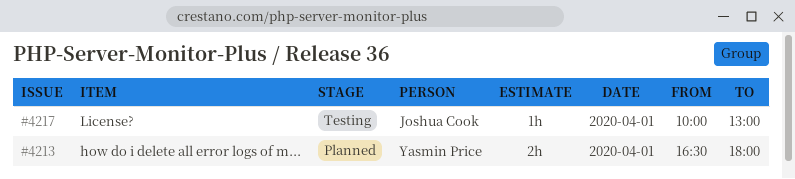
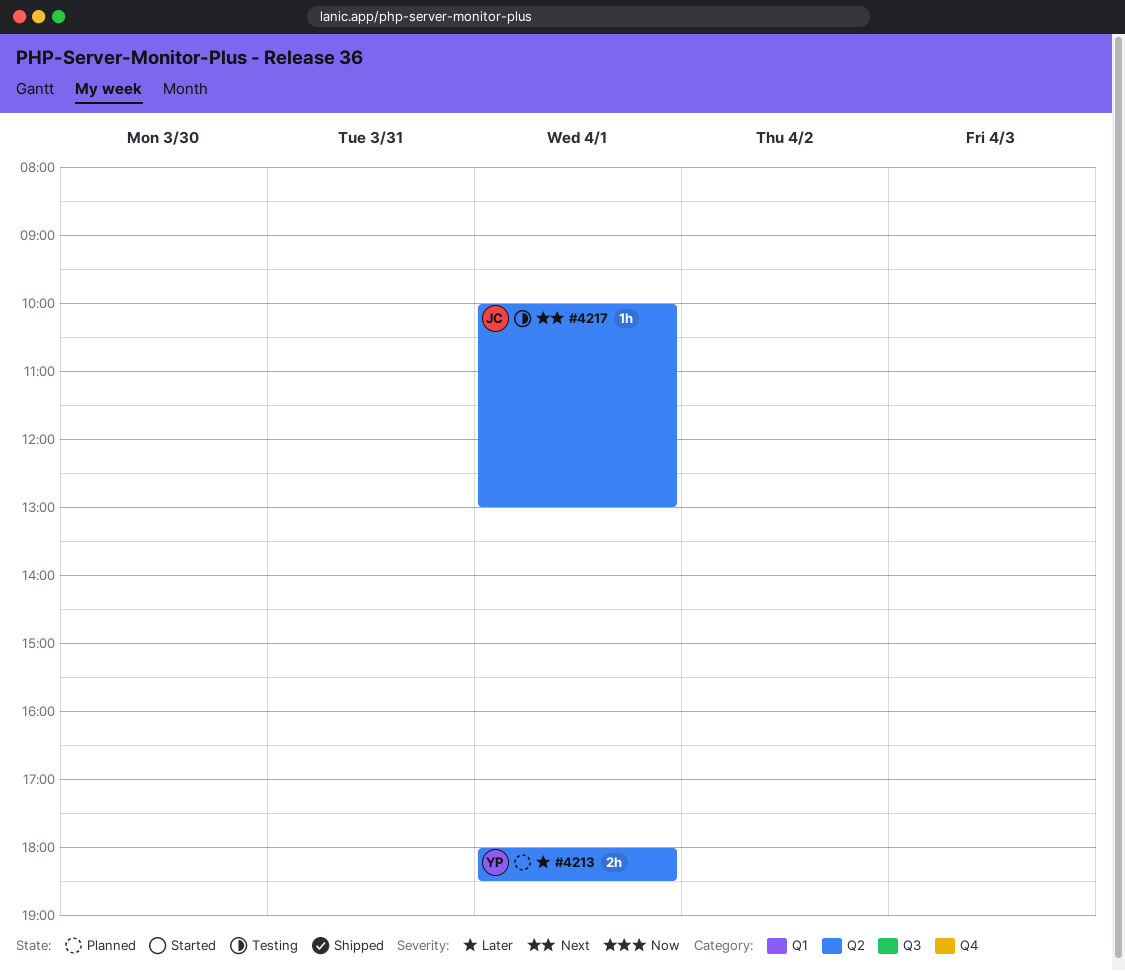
#4213, begins: 16:30 -> 18:00
#4213, ends: 18:00 -> 18:30

